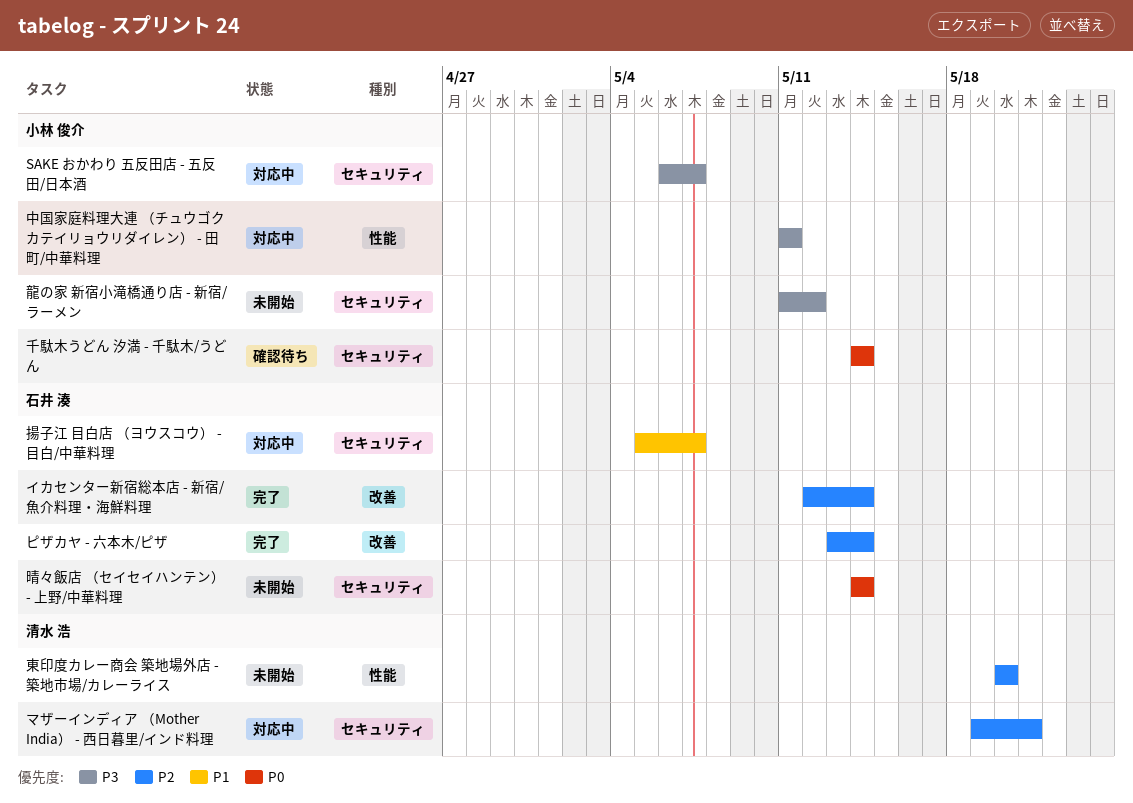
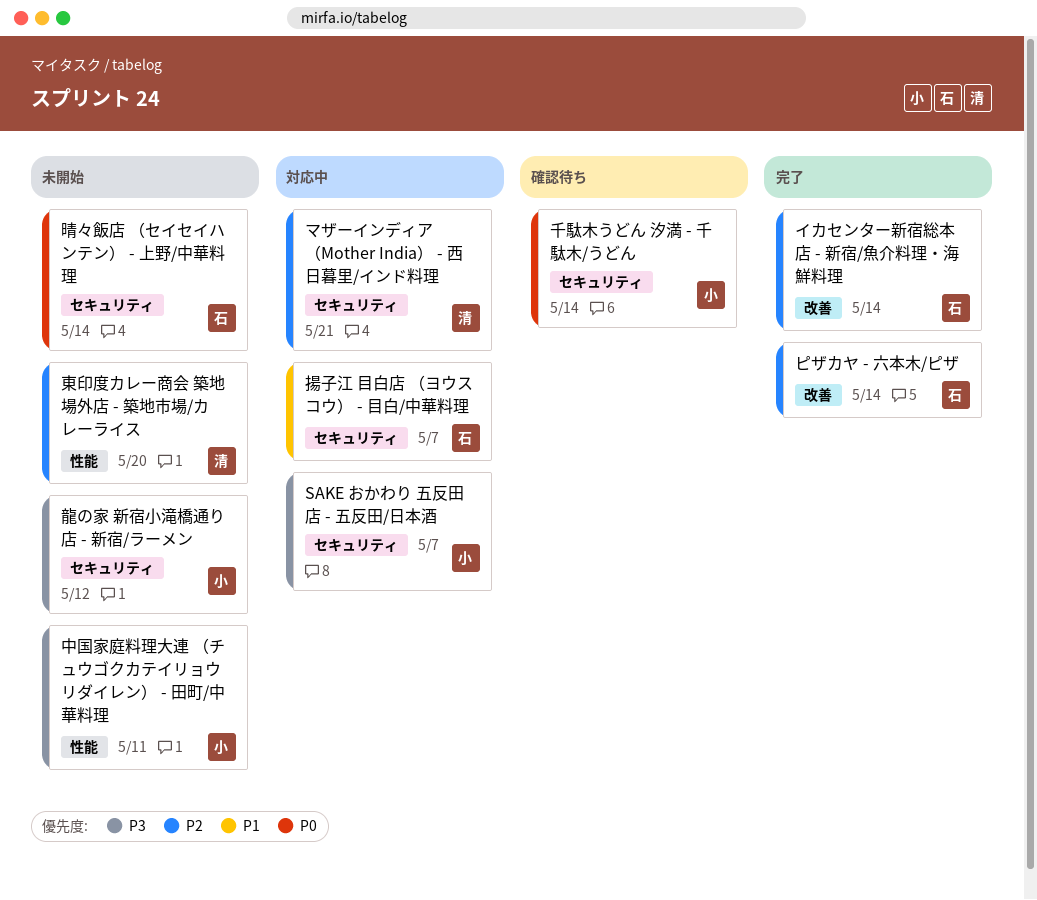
中国家庭料理大連 （チュウゴクカテイリョウリダイレン） - 田町/中華料理, status: 対応中 -> 未開始

